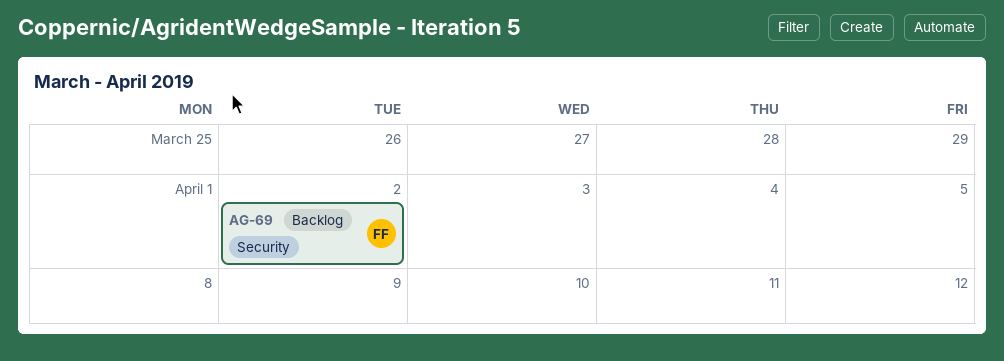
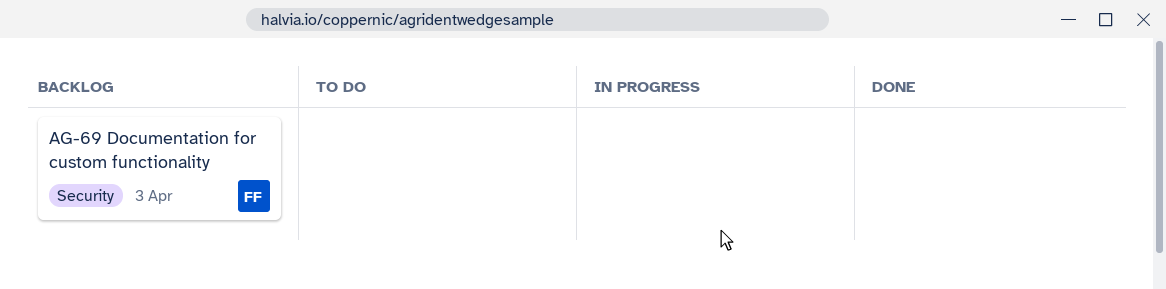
AG-69, due: Apr 2 -> Apr 3

